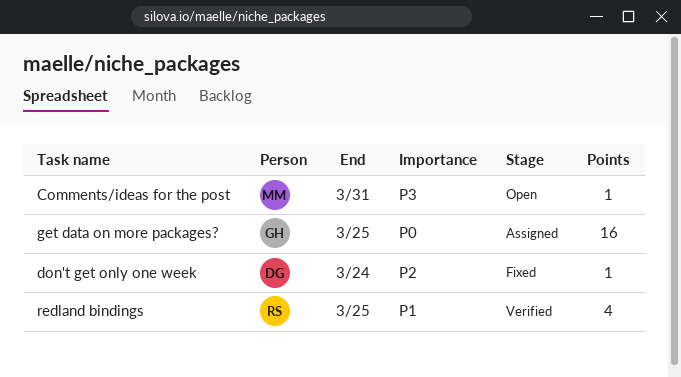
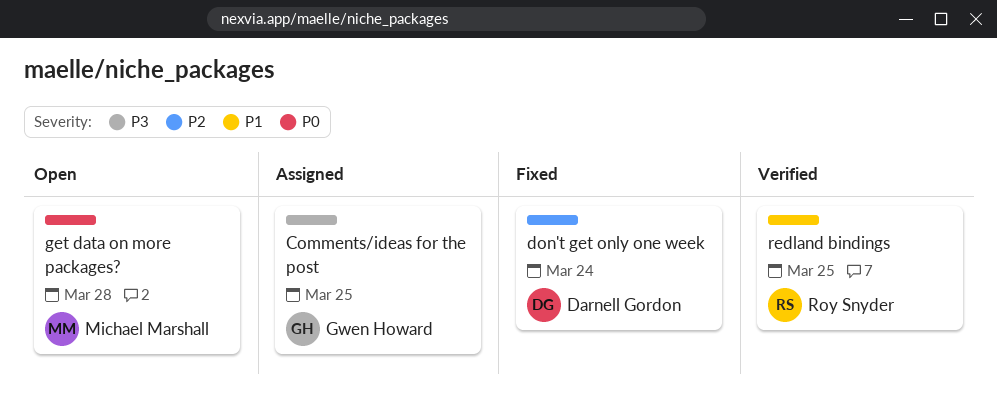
Comments/ideas for the post, status: Open -> Assigned
Comments/ideas for the post, owner: Michael Marshall -> Gwen Howard
Comments/ideas for the post, due: Mar 31 -> Mar 25
get data on more packages?, status: Assigned -> Open
get data on more packages?, owner: Gwen Howard -> Michael Marshall
get data on more packages?, due: Mar 25 -> Mar 28

